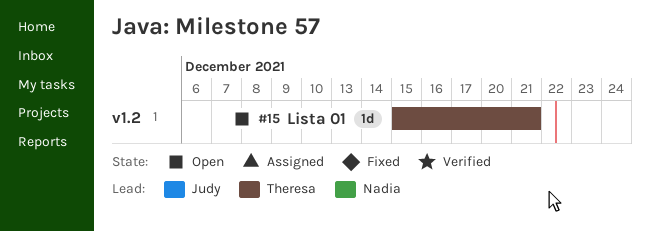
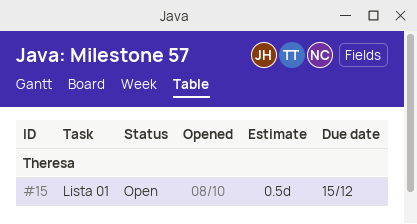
#15, estimate: 1d -> 0.5d
#15, due: Dec 21 -> Dec 15

